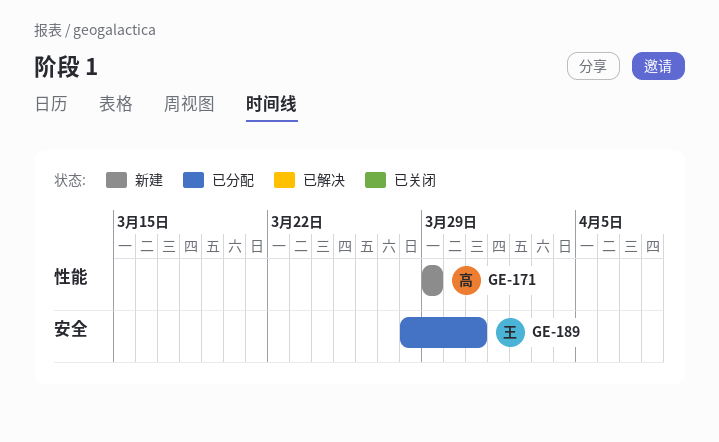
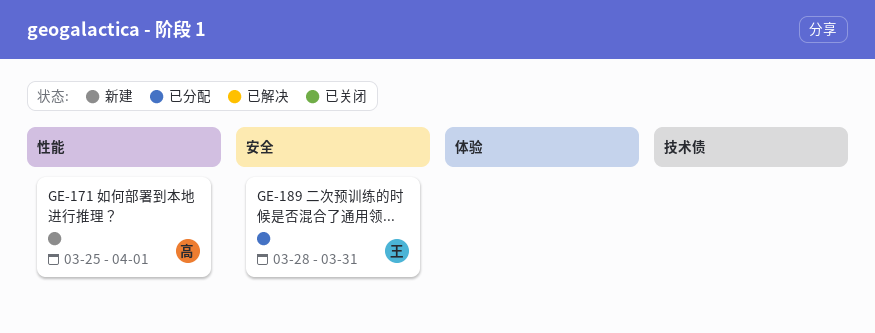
GE-171, start: Mar 29 -> Mar 25
GE-171, due: Mar 29 -> Apr 1

